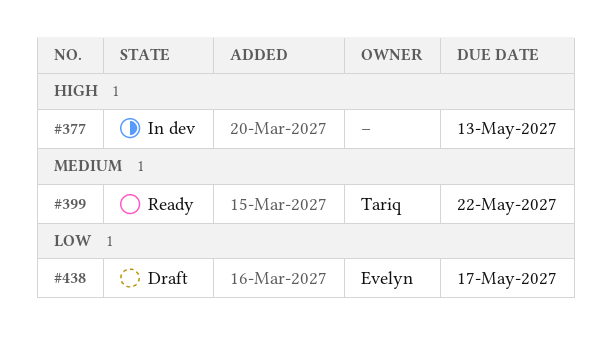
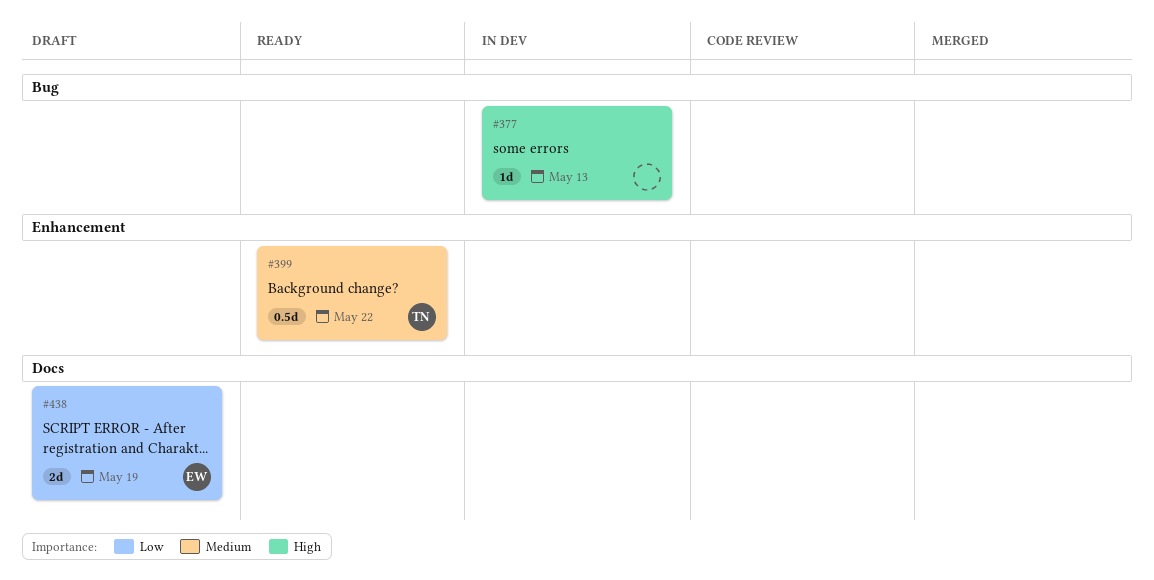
#438, due: May 17 -> May 19

